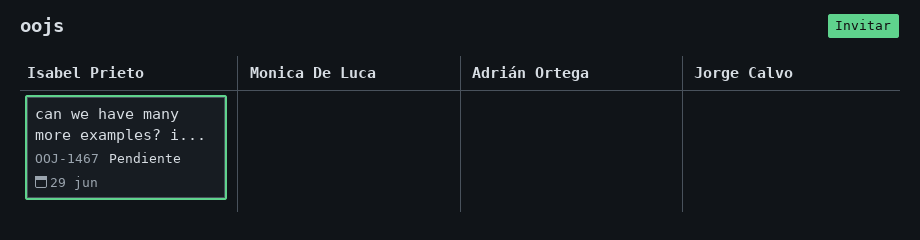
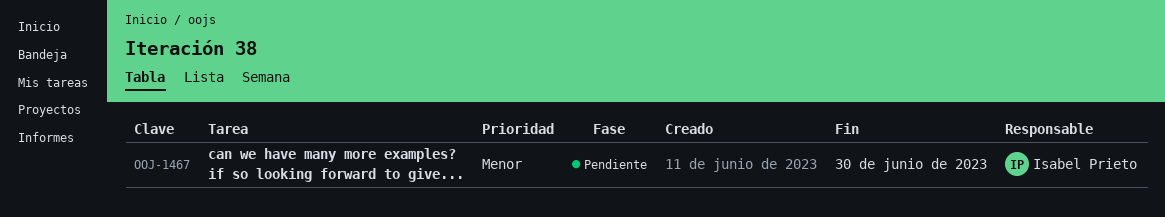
OOJ-1467, due: Jun 29 -> Jun 30

